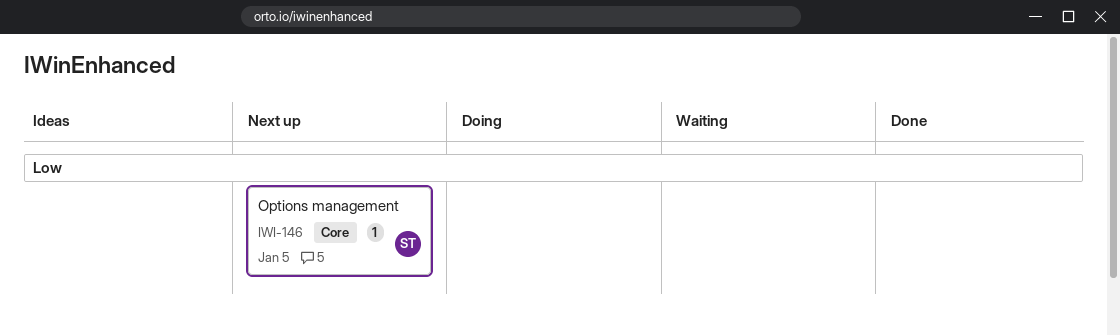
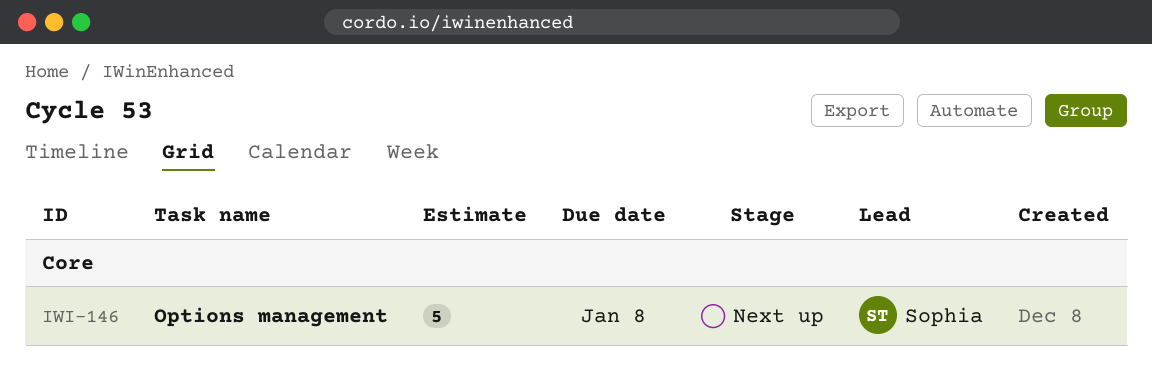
IWI-146, estimate: 1 -> 5
IWI-146, due: Jan 5 -> Jan 8

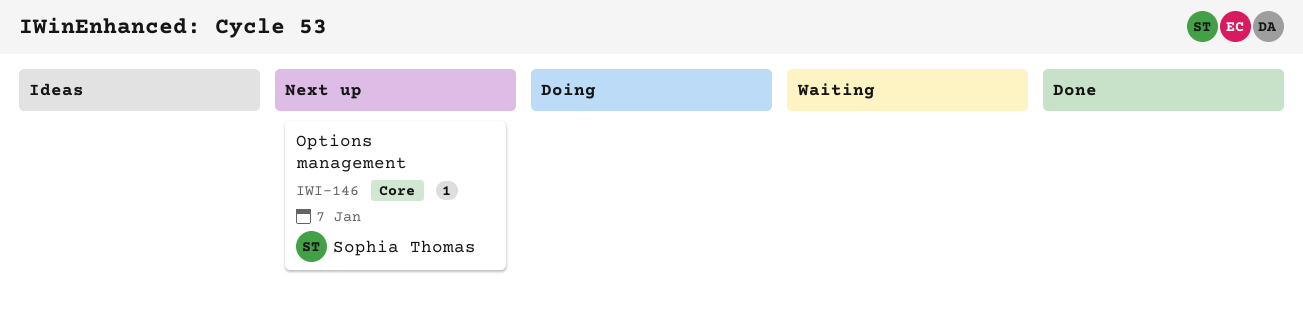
IWI-146, estimate: 5 -> 1
IWI-146, due: Jan 8 -> Jan 7

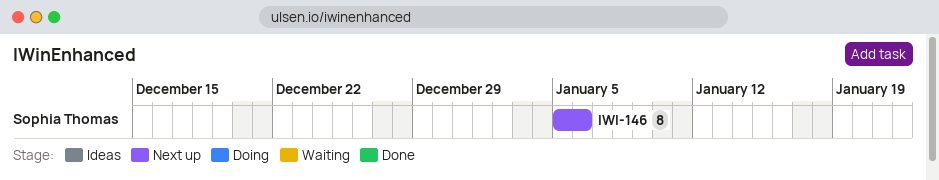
IWI-146, estimate: 1 -> 8
IWI-146, due: Jan 7 -> Jan 6

